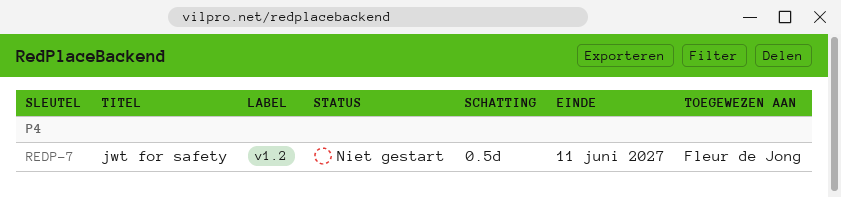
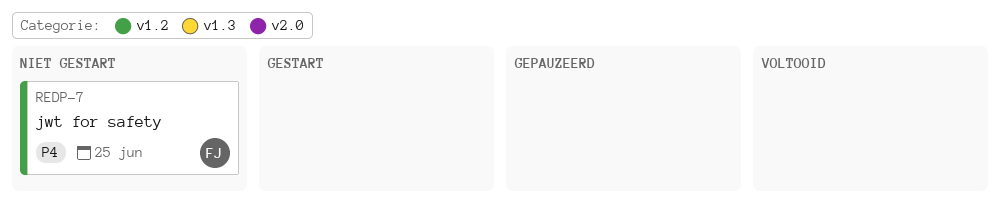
REDP-7, due: Jun 11 -> Jun 25

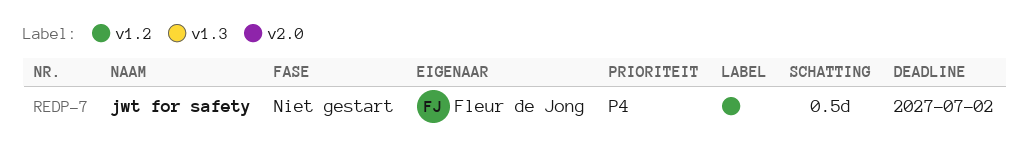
REDP-7, due: Jun 25 -> Jul 2

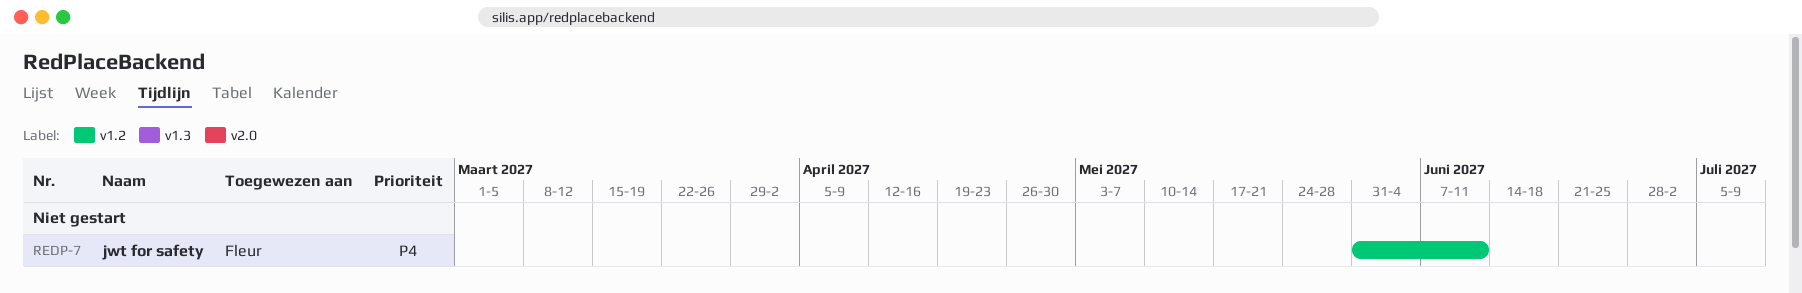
REDP-7, due: Jul 2 -> Jun 11

